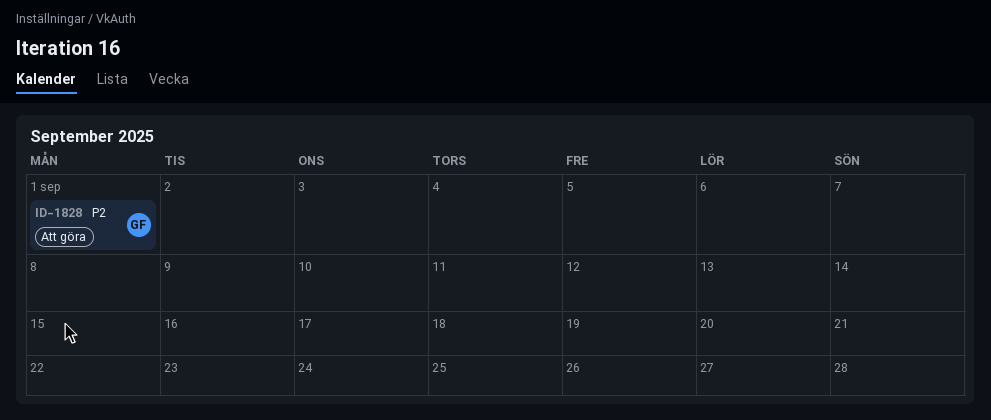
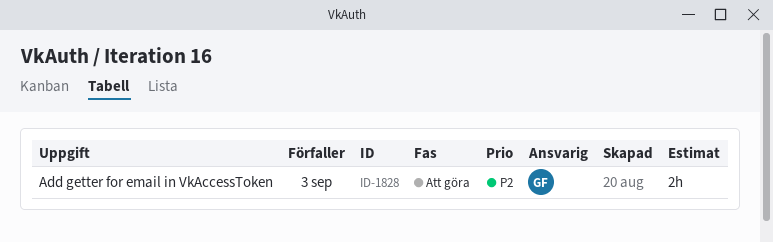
ID-1828, due: Sep 1 -> Sep 3

